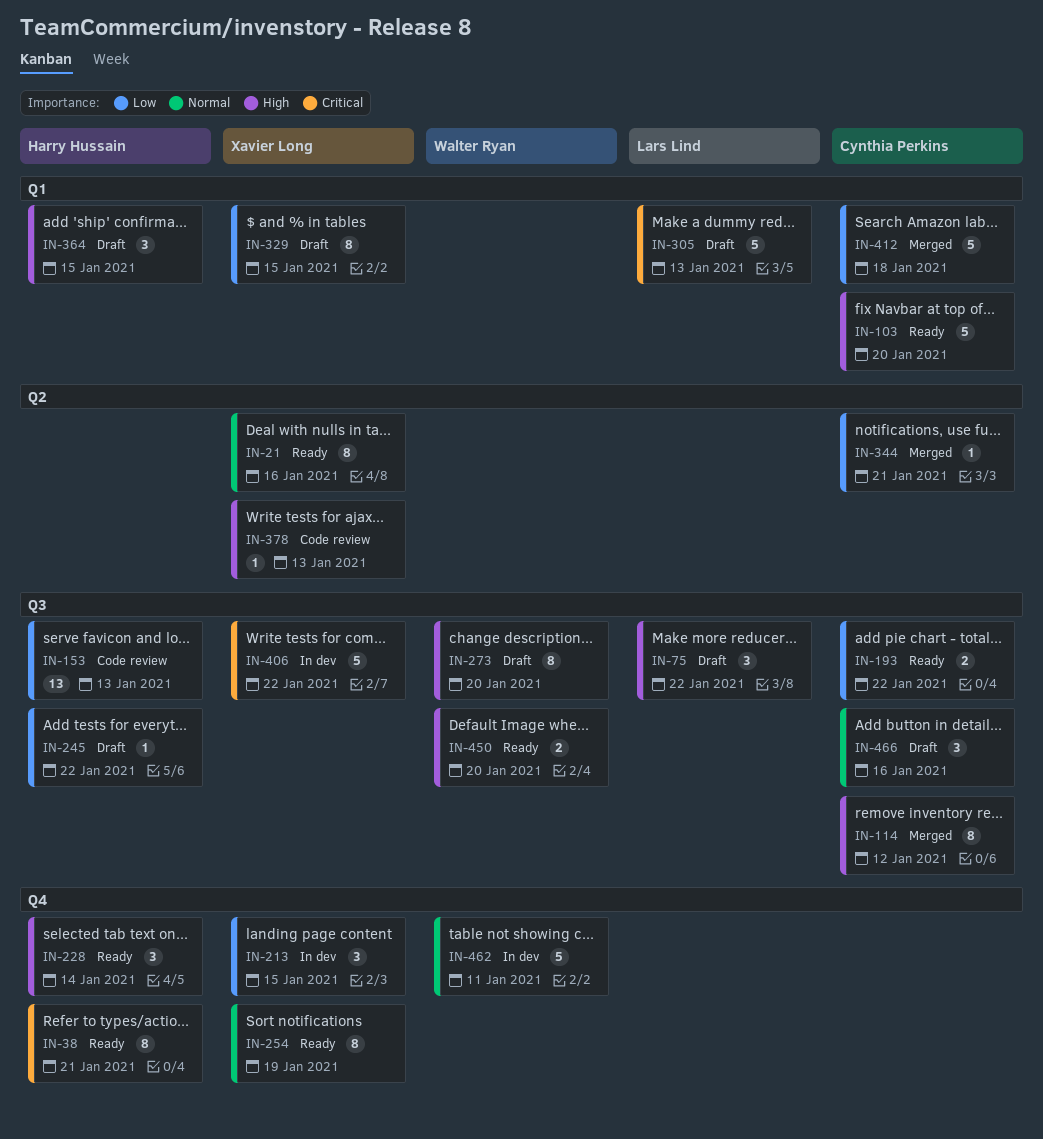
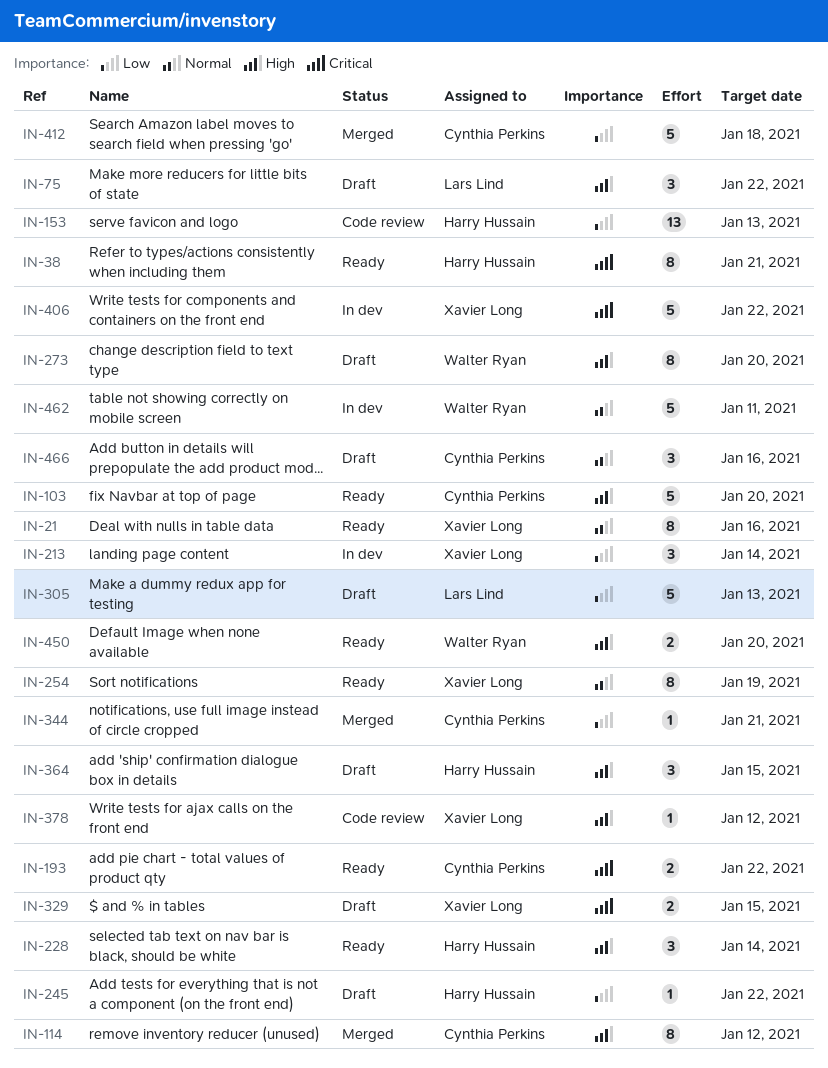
IN-193, priority: Low -> Critical
IN-213, due: Jan 15 -> Jan 14
IN-305, priority: Critical -> Low
IN-329, priority: Low -> Critical
IN-329, estimate: 8 -> 2
IN-378, due: Jan 13 -> Jan 12

